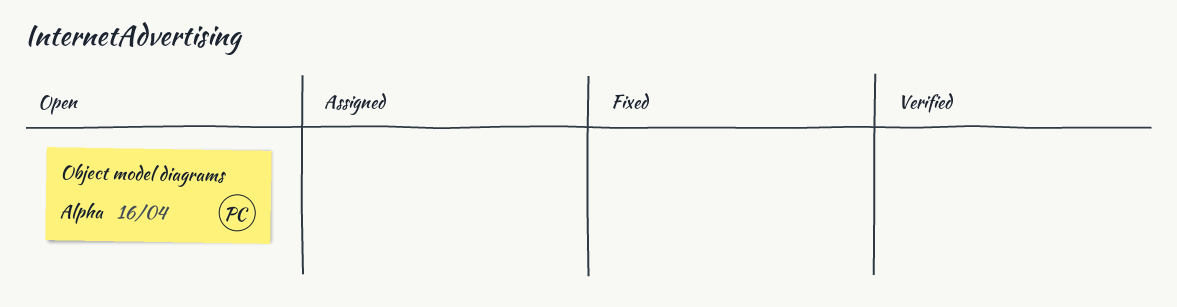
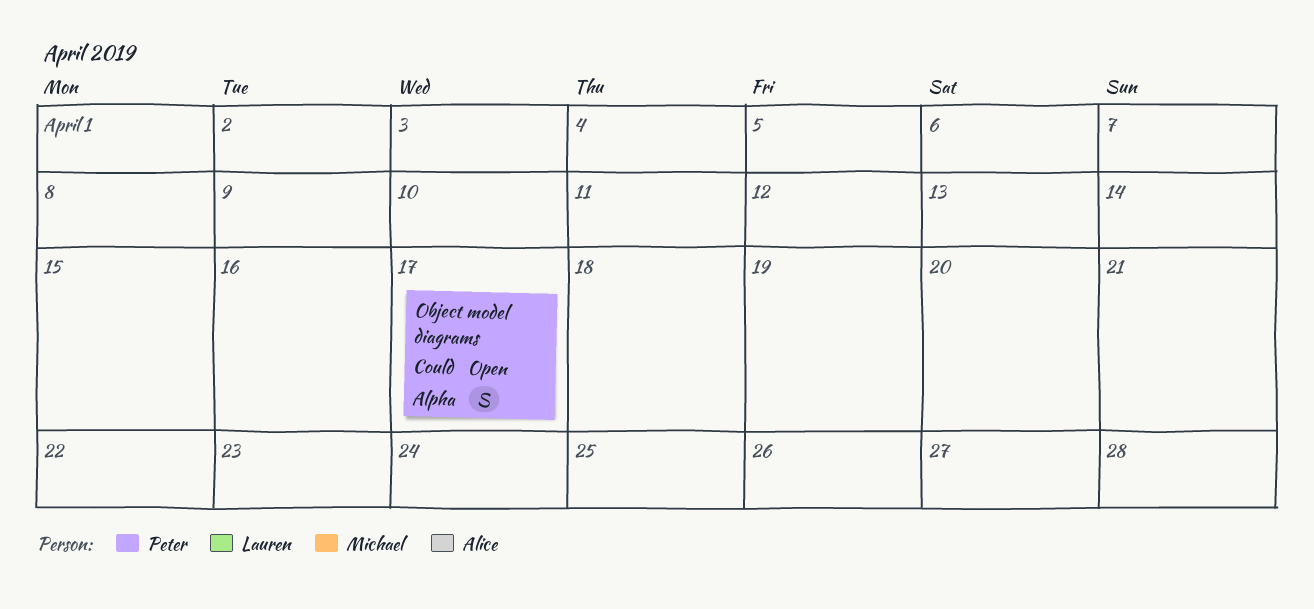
Object model diagrams, due: Apr 16 -> Apr 17

